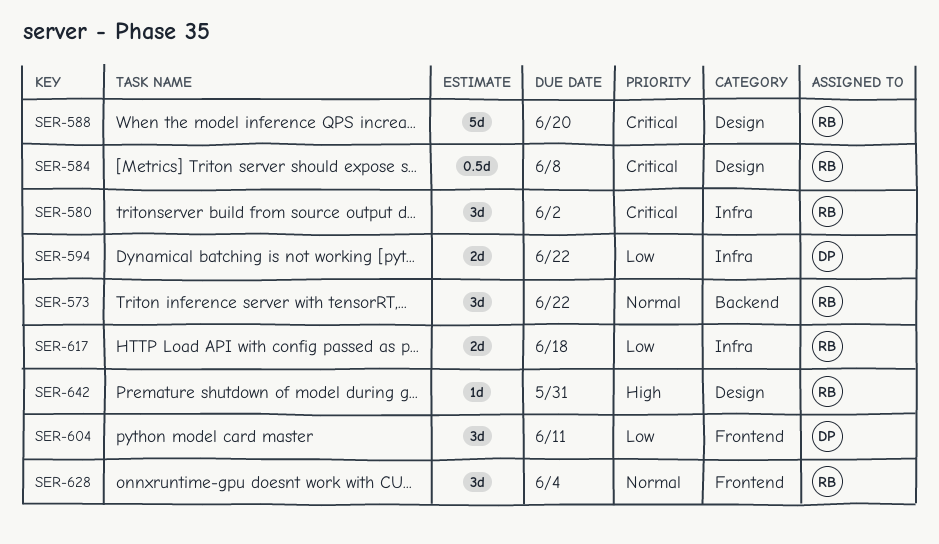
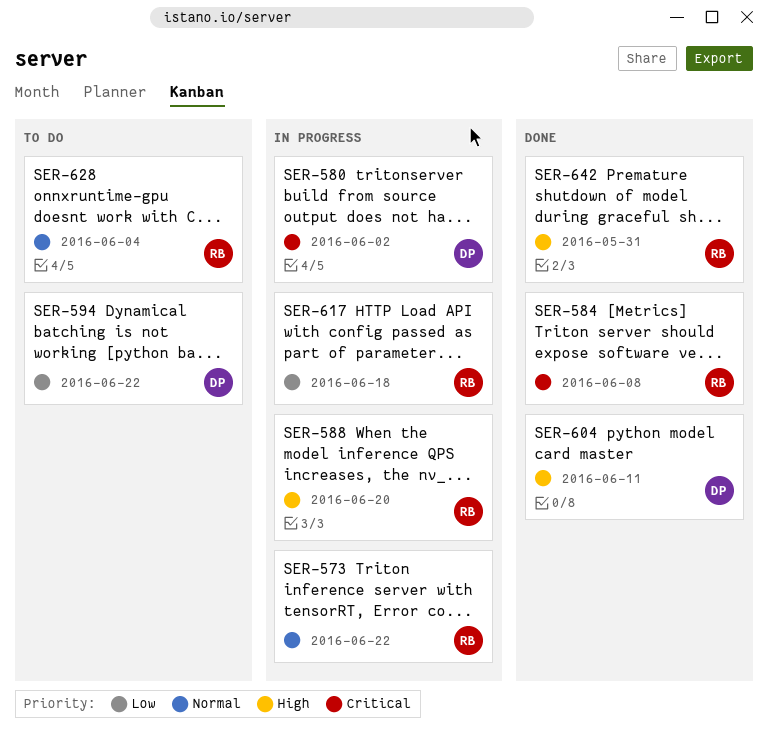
SER-580, owner: RB -> DP
SER-588, priority: Critical -> High
SER-604, priority: Low -> High

